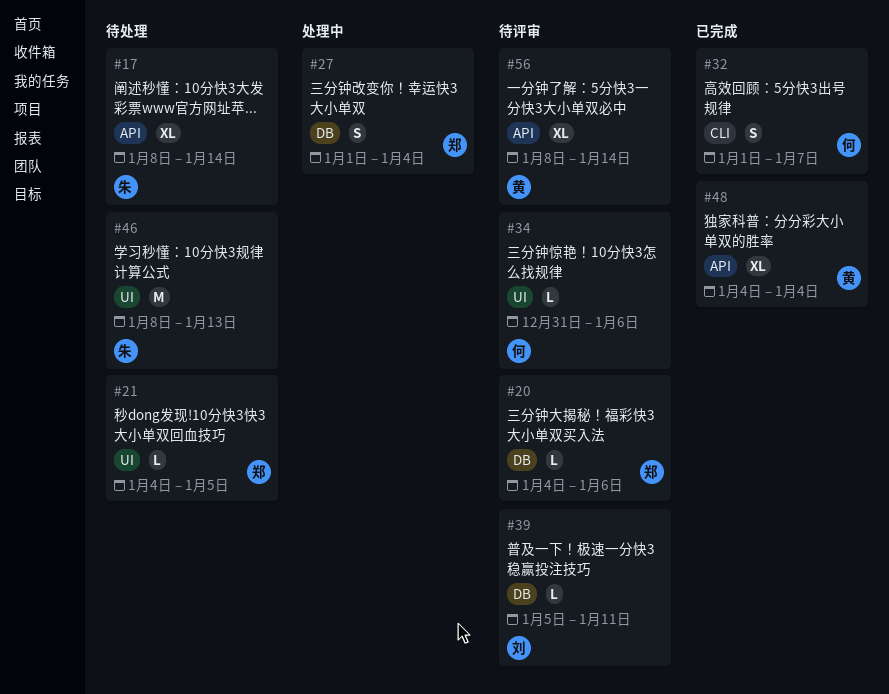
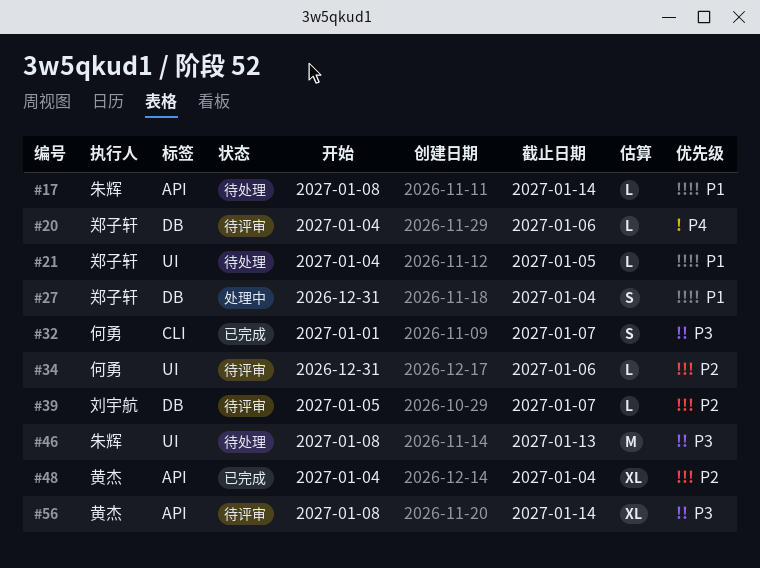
#17, estimate: XL -> L
#27, start: Jan 1 -> Dec 31
#39, due: Jan 11 -> Jan 7

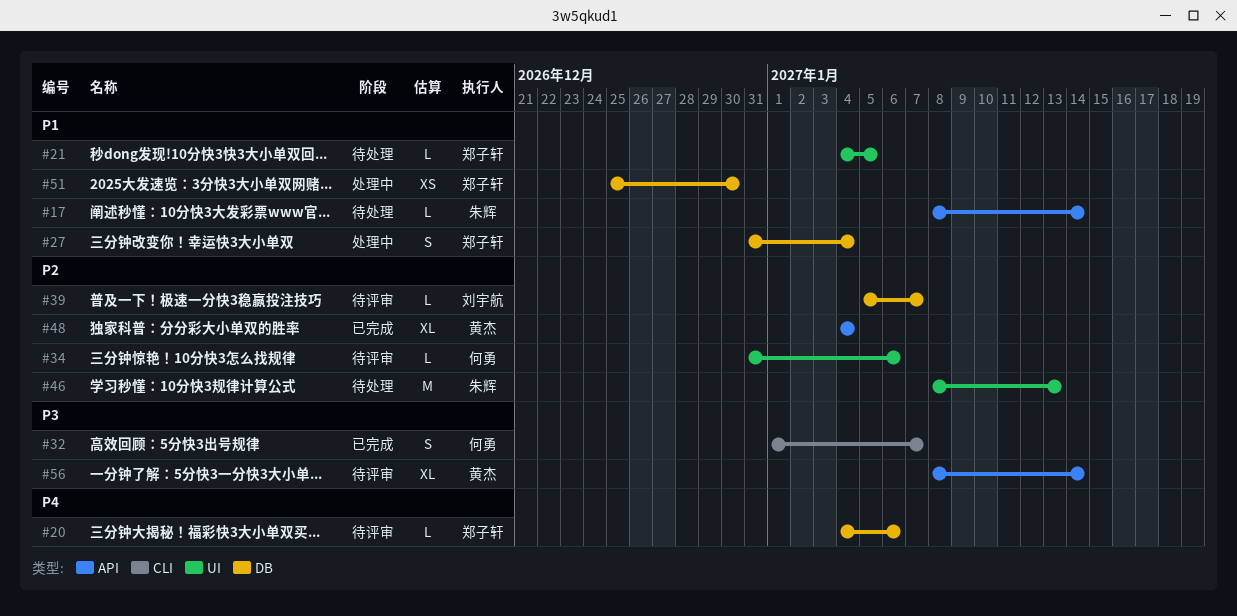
#46, priority: P3 -> P2
#51: none -> present

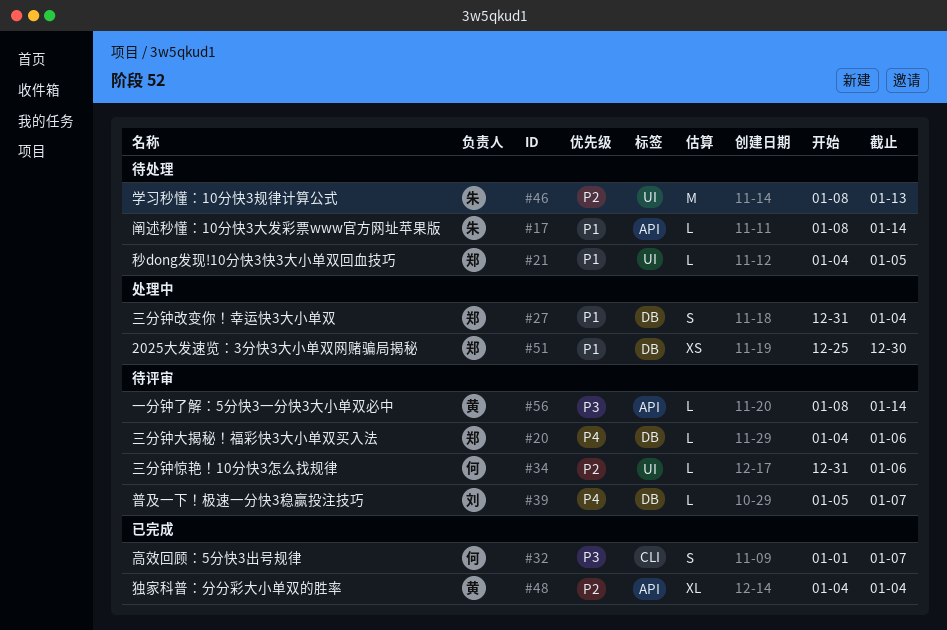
#39, priority: P2 -> P4
#56, estimate: XL -> L

